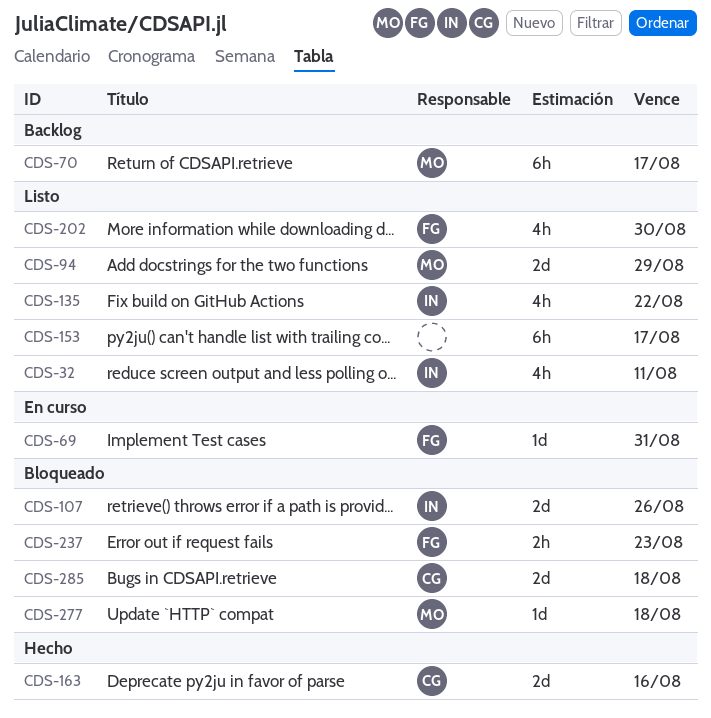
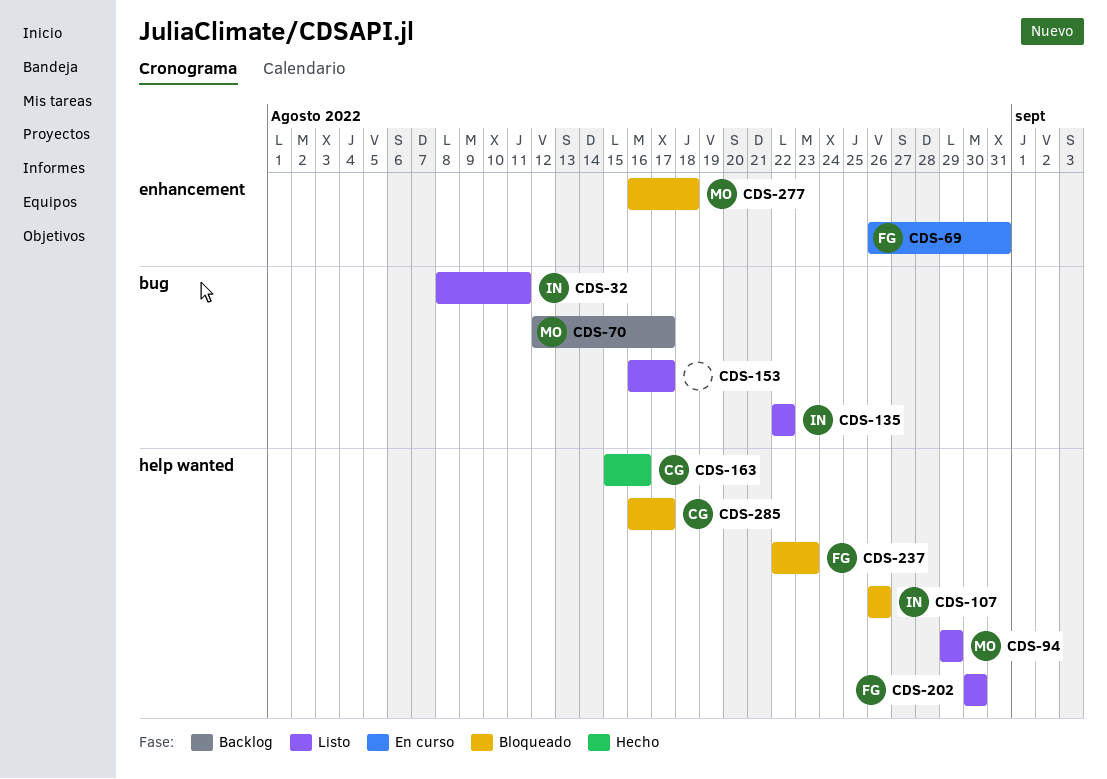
CDS-285, due: Aug 18 -> Aug 17

